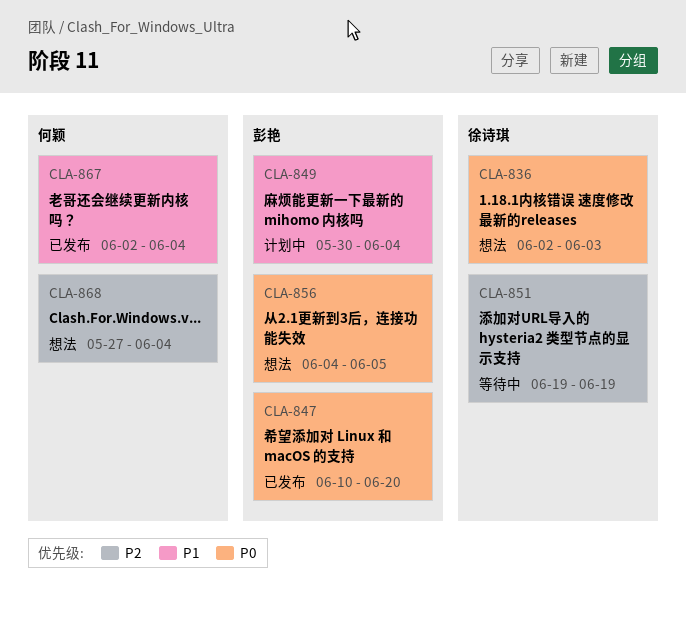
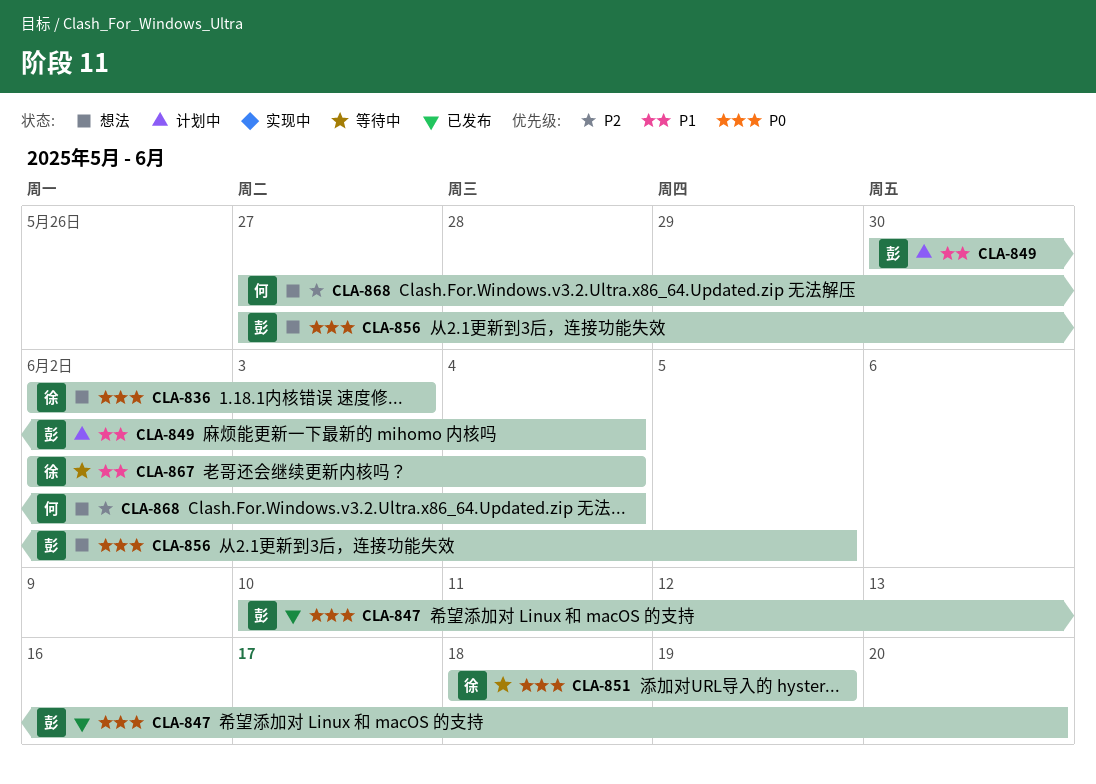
CLA-851, priority: P2 -> P0
CLA-851, start: Jun 19 -> Jun 18
CLA-856, start: Jun 4 -> May 27
CLA-867, status: 已发布 -> 等待中
CLA-867, owner: 何颖 -> 徐诗琪

